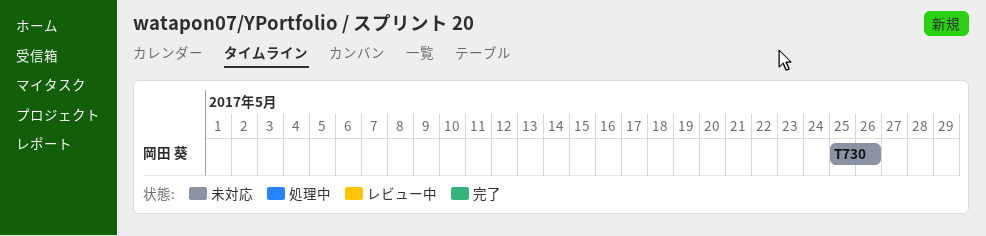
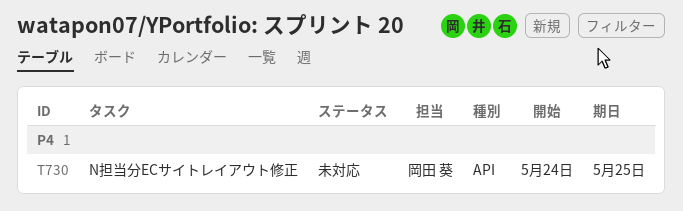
T730, start: May 25 -> May 24
T730, due: May 26 -> May 25

